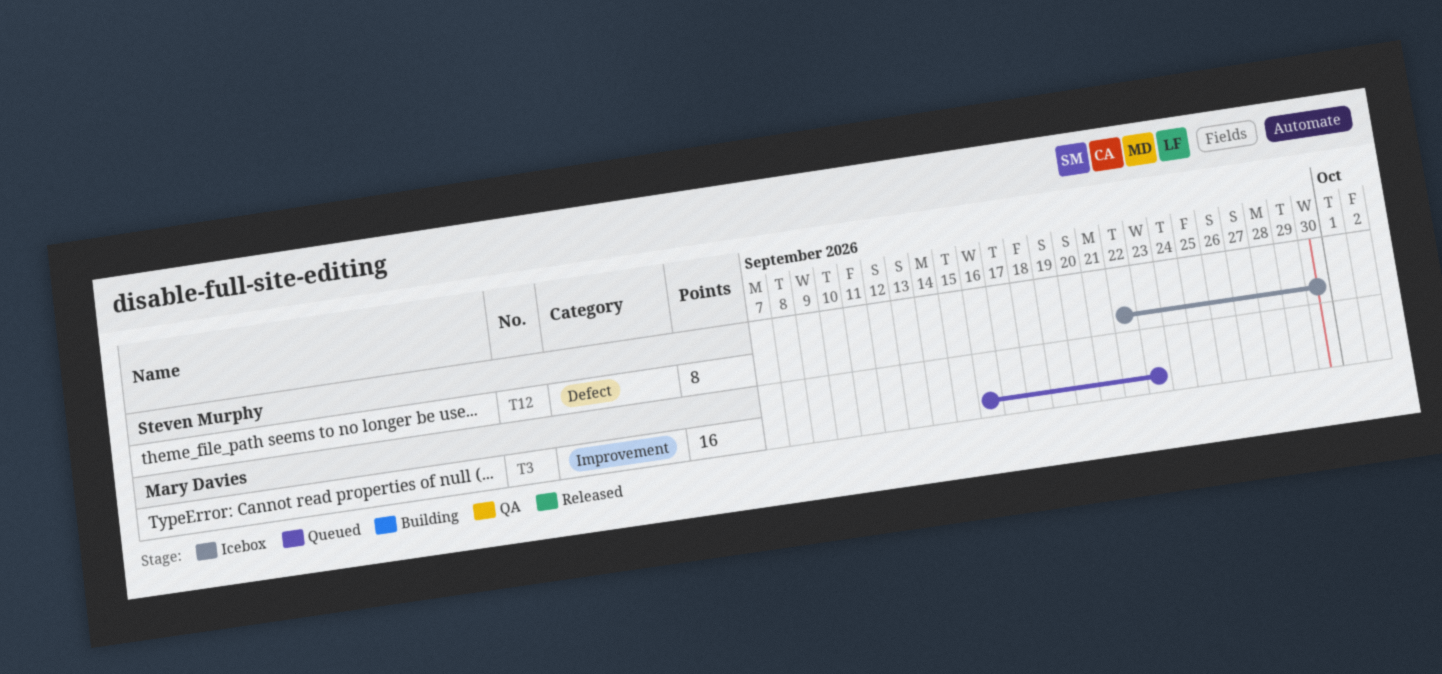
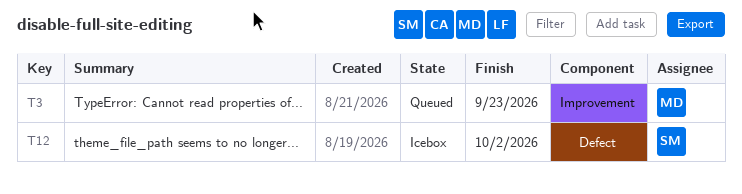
T12, due: Sep 30 -> Oct 2

